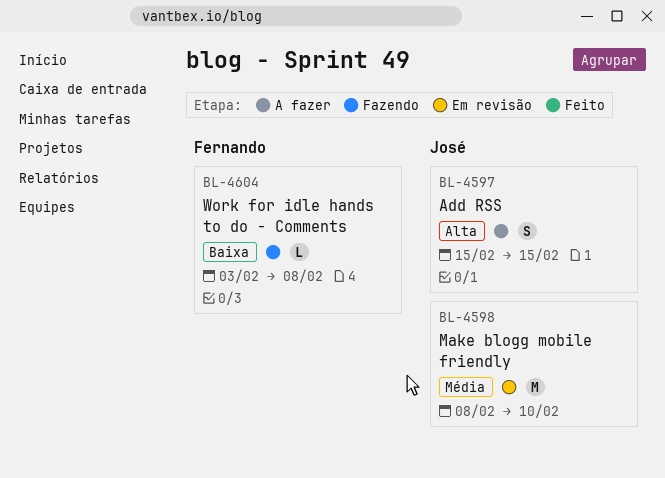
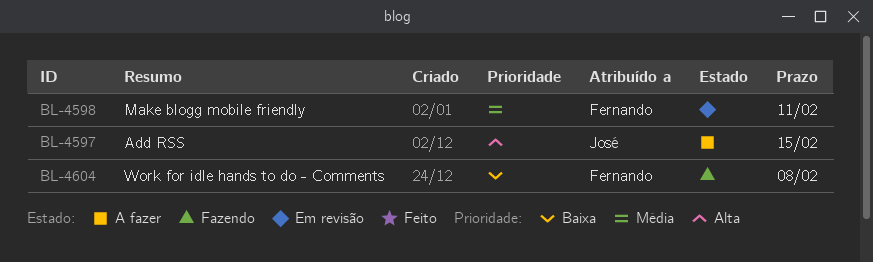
BL-4598, owner: José -> Fernando
BL-4598, due: Feb 10 -> Feb 11

